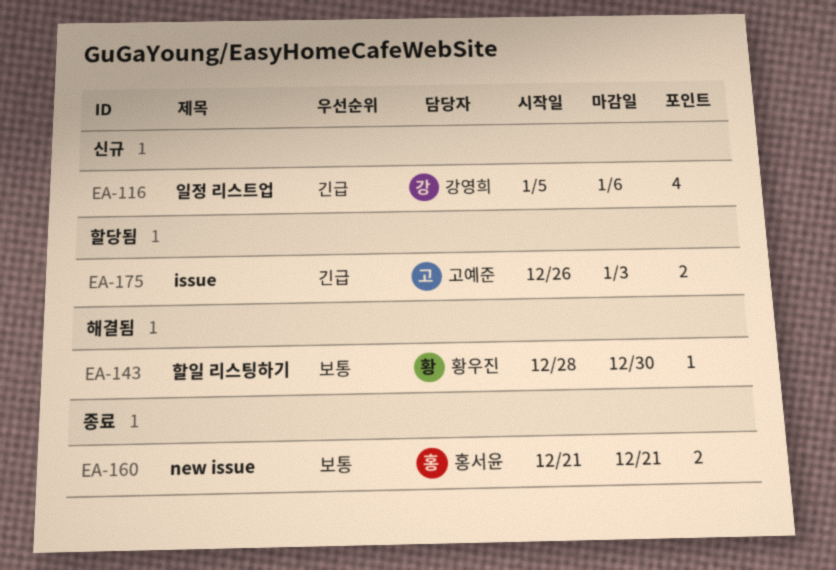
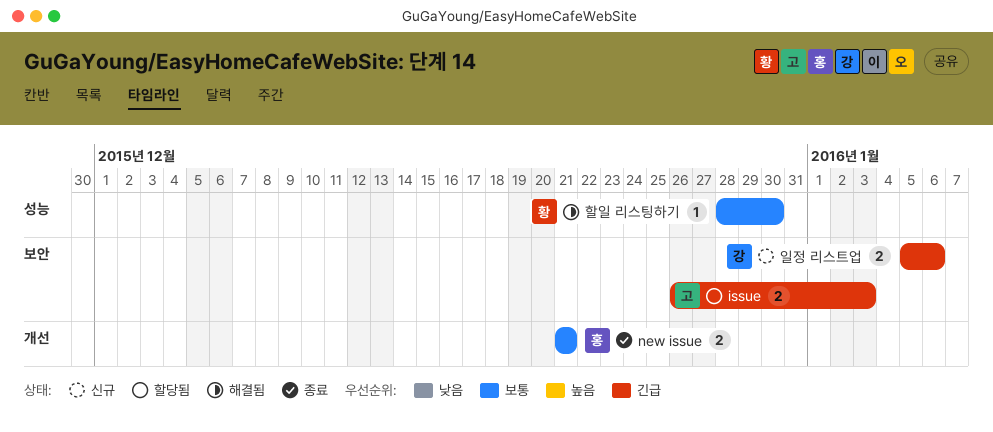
일정 리스트업, estimate: 4 -> 2

